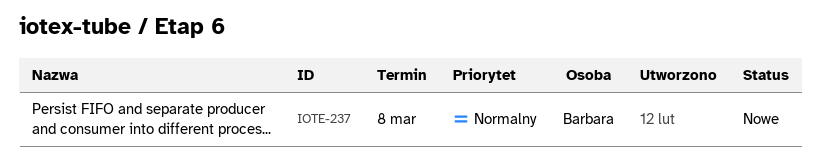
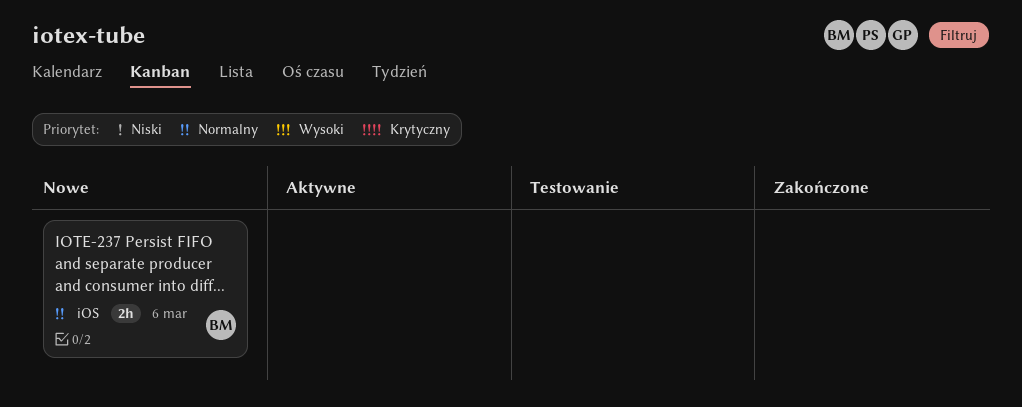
IOTE-237, due: Mar 8 -> Mar 6

